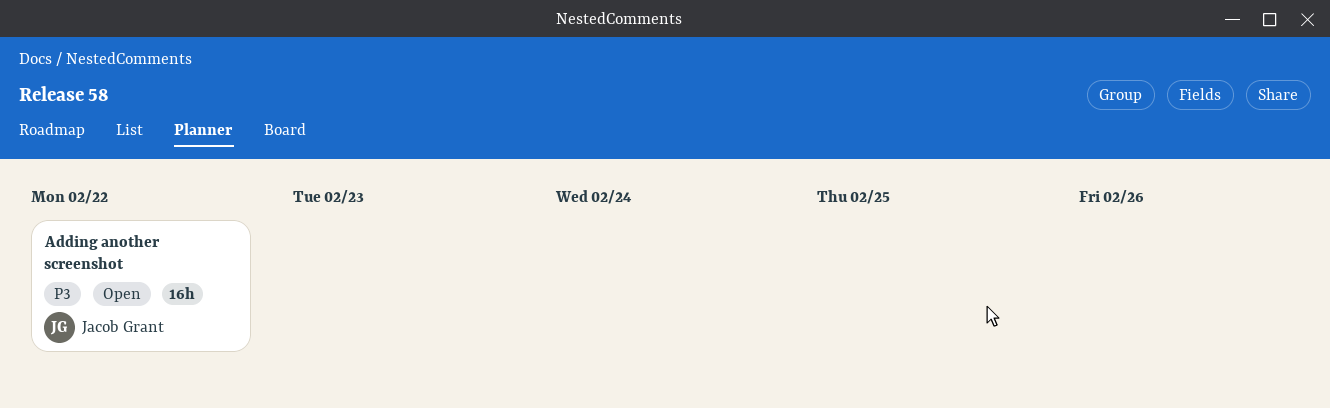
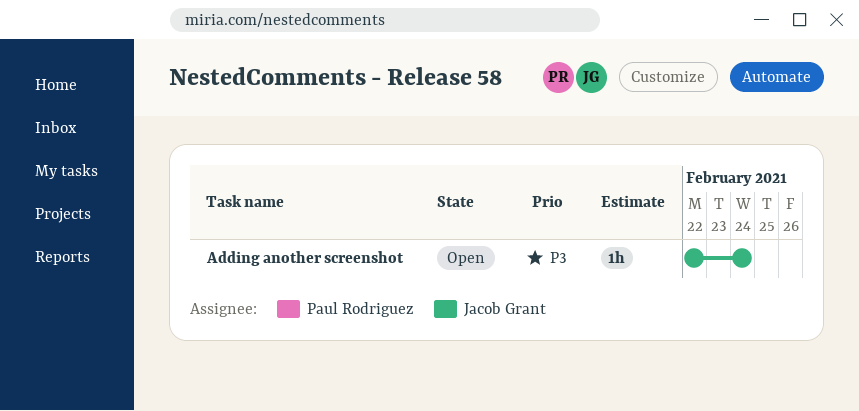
Adding another screenshot, estimate: 16h -> 1h
Adding another screenshot, due: Feb 22 -> Feb 24

